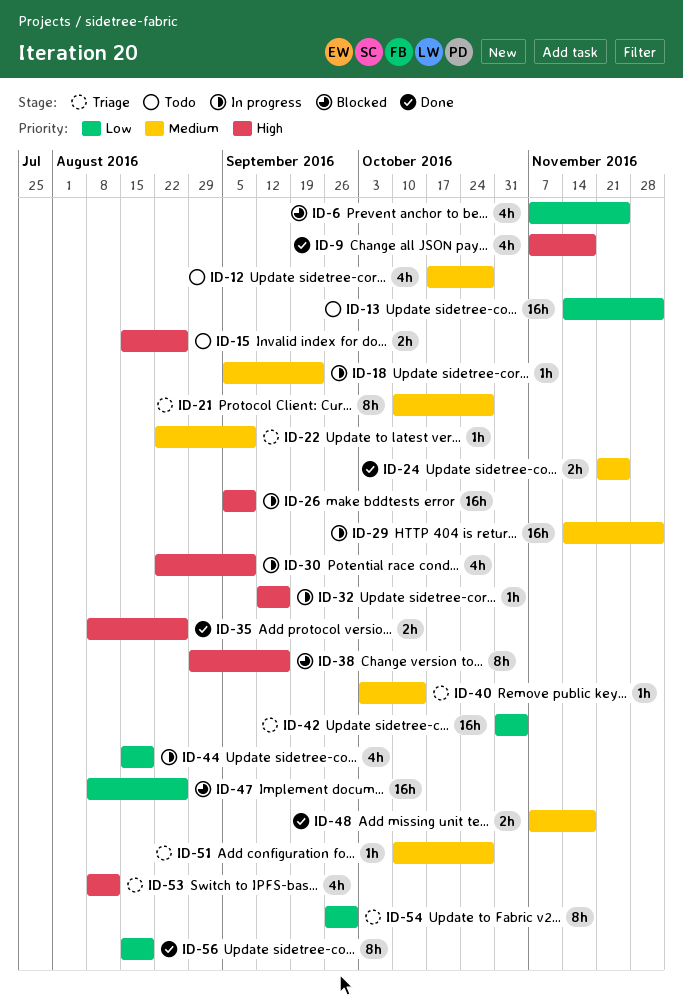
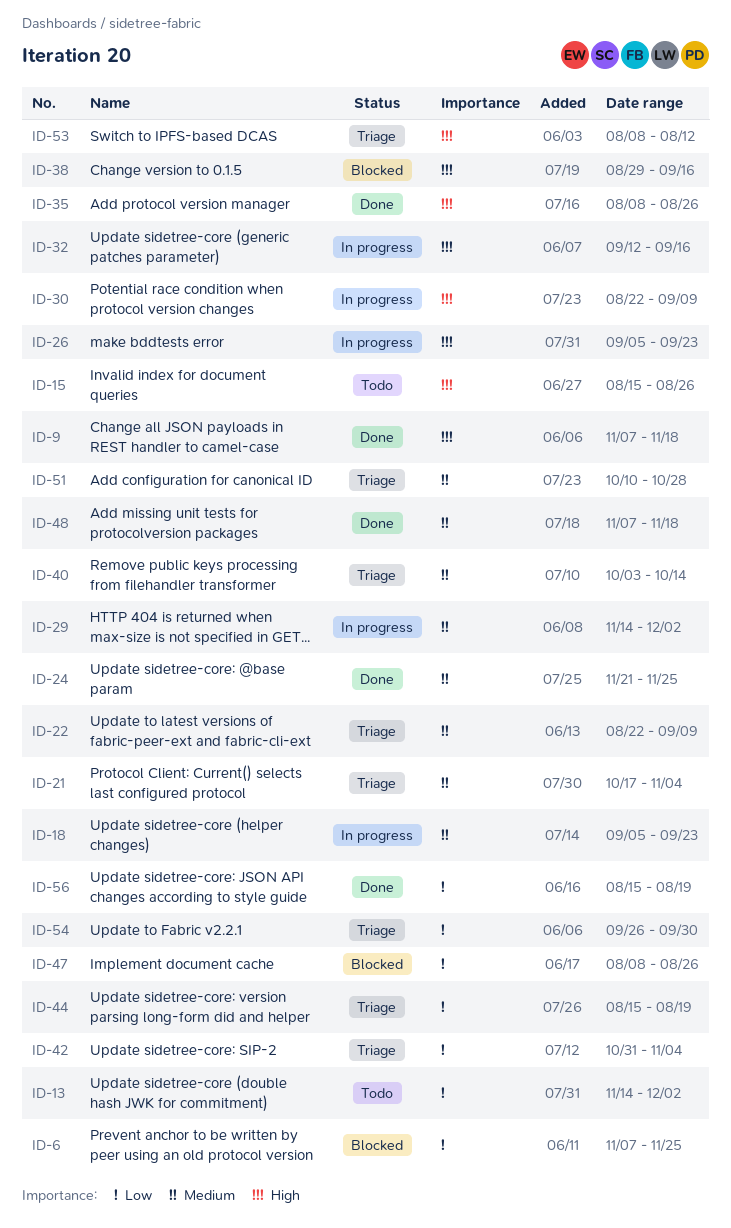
ID-12: present -> none
ID-21, start: Oct 10 -> Oct 17
ID-21, due: Oct 28 -> Nov 4
ID-26, due: Sep 9 -> Sep 23
ID-44, status: In progress -> Triage

